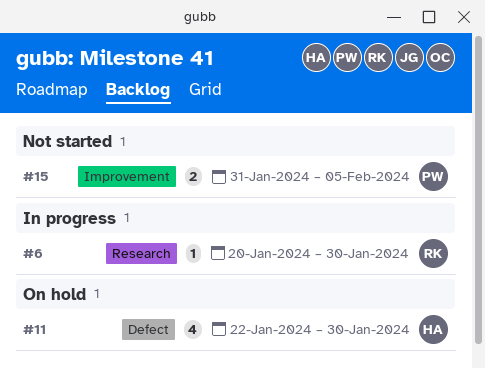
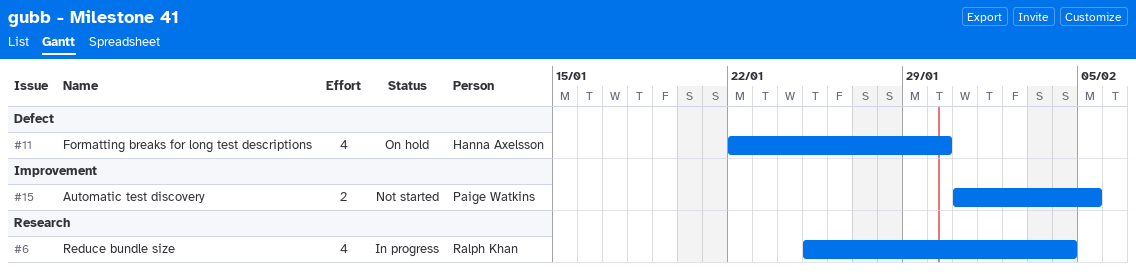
#6, estimate: 1 -> 4
#6, start: Jan 20 -> Jan 25
#6, due: Jan 30 -> Feb 4

